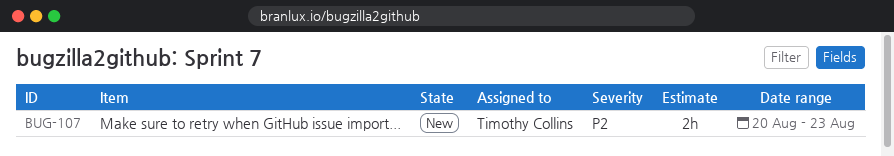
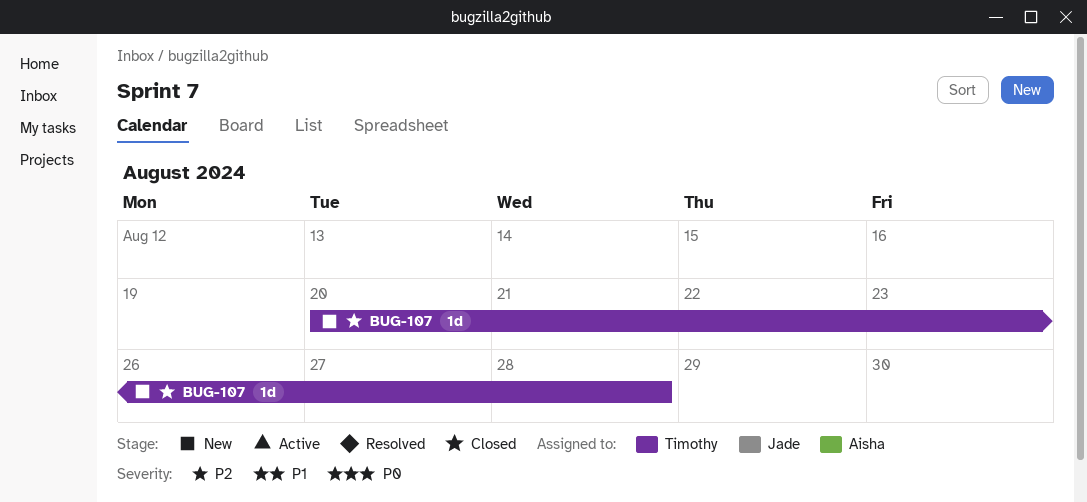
BUG-107, estimate: 2h -> 1d
BUG-107, due: Aug 23 -> Aug 28

